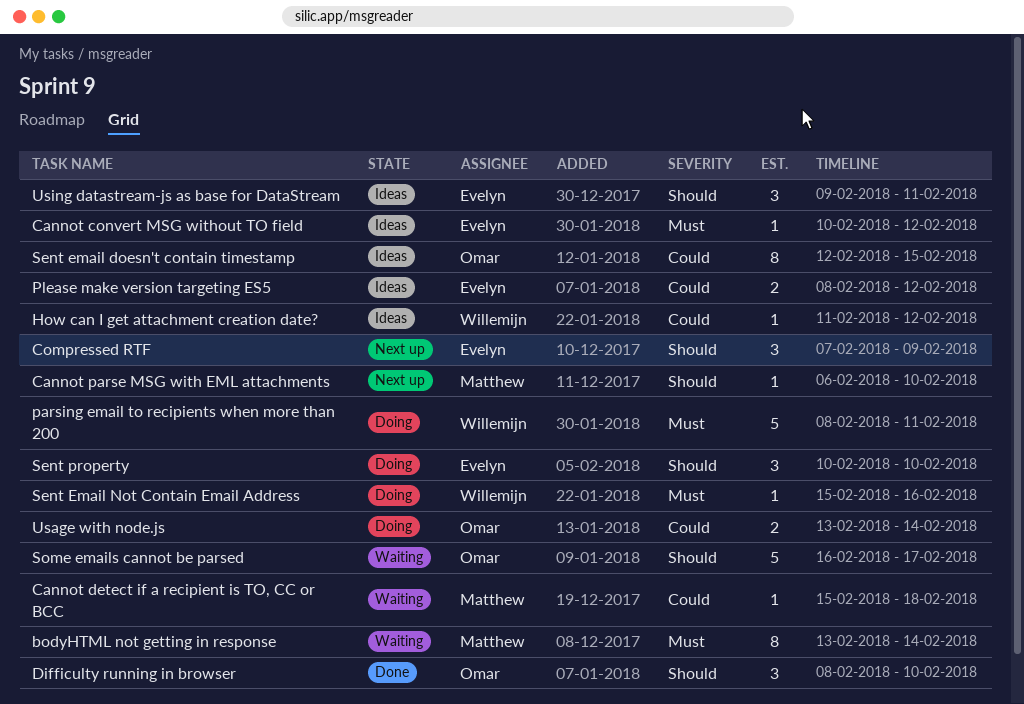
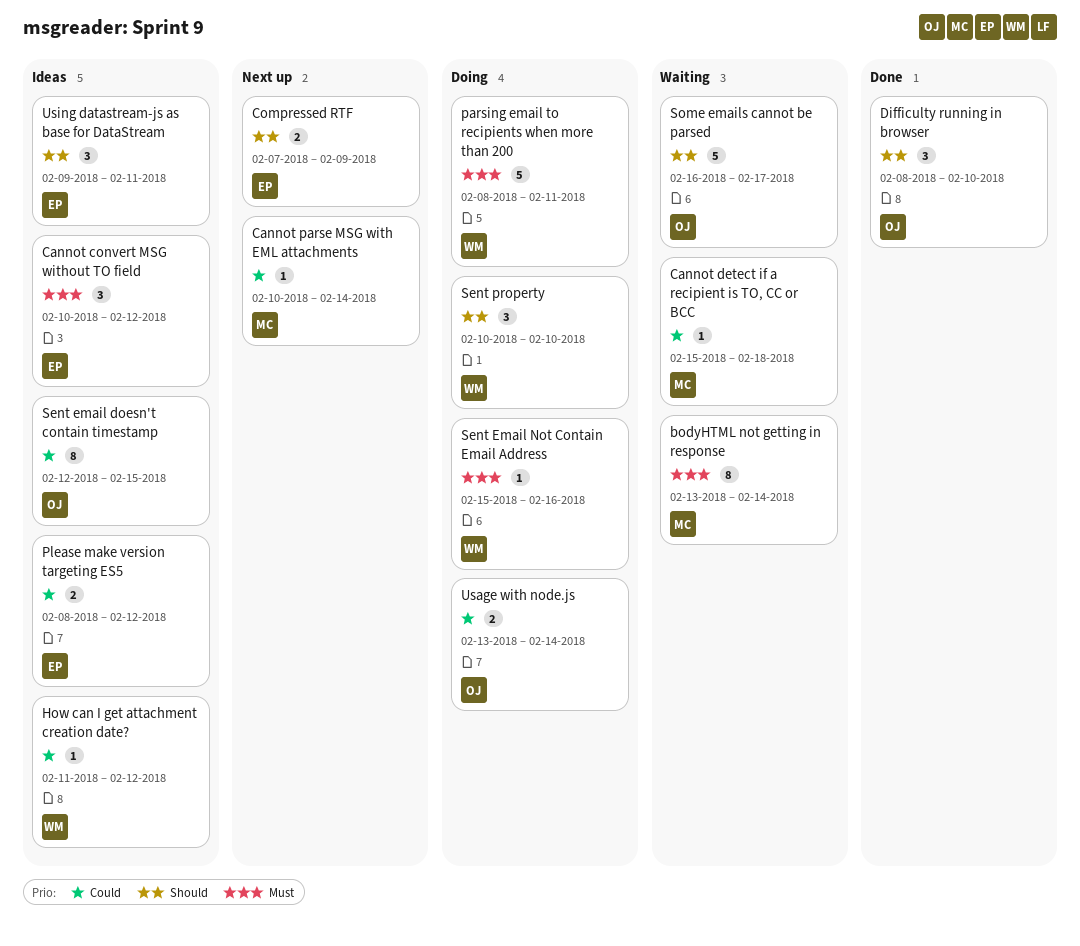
Cannot convert MSG without TO field, estimate: 1 -> 3
Cannot parse MSG with EML attachments, priority: Should -> Could
Cannot parse MSG with EML attachments, start: Feb 6 -> Feb 10
Cannot parse MSG with EML attachments, due: Feb 10 -> Feb 14
Compressed RTF, estimate: 3 -> 2
Sent property, owner: Evelyn -> Willemijn

